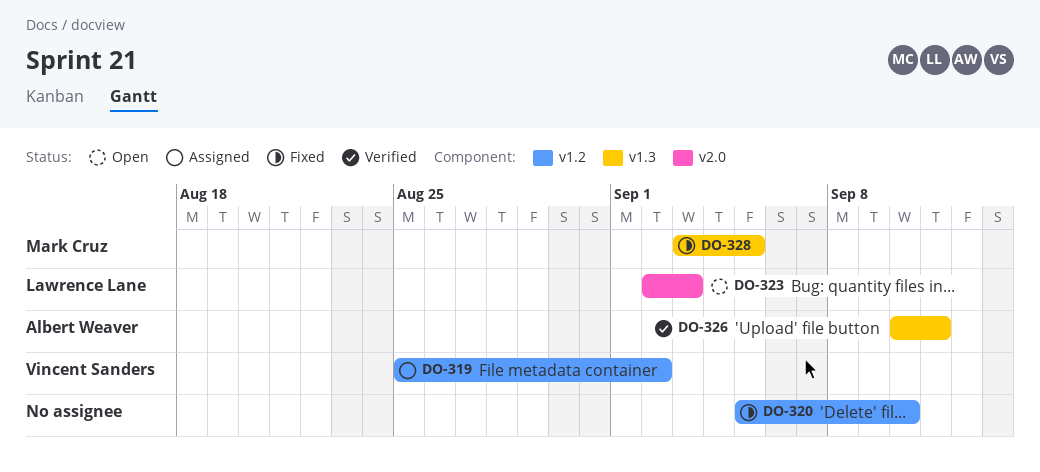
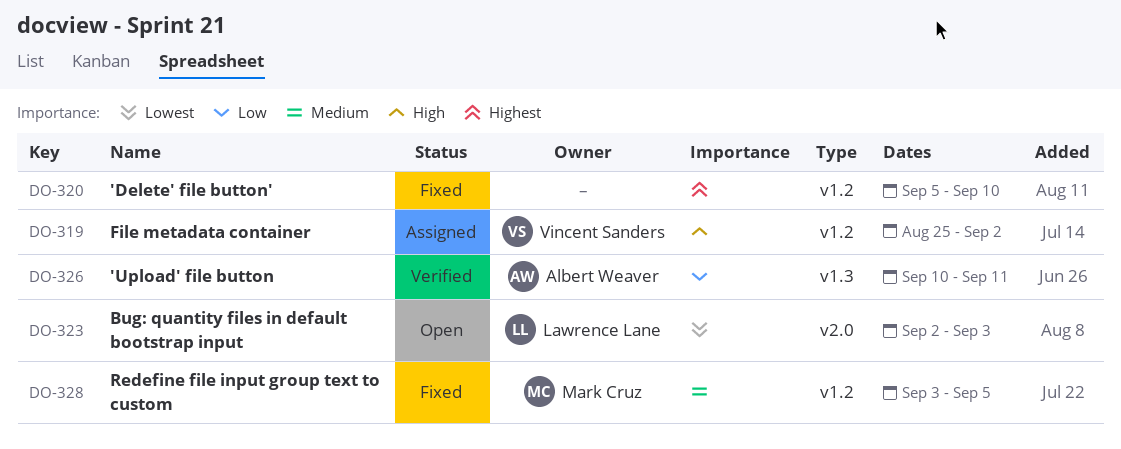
DO-328, label: v1.3 -> v1.2

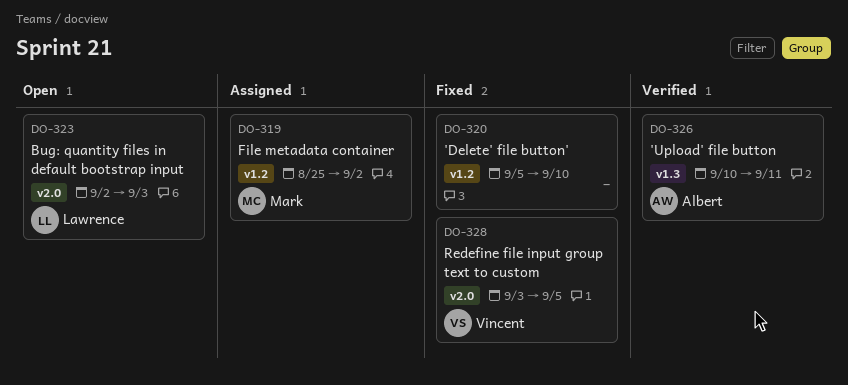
DO-319, owner: Vincent Sanders -> Mark Cruz
DO-328, owner: Mark Cruz -> Vincent Sanders
DO-328, label: v1.2 -> v2.0

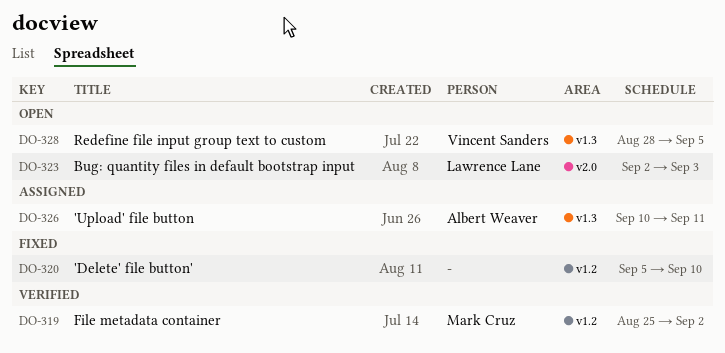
DO-319, status: Assigned -> Verified
DO-326, status: Verified -> Assigned
DO-328, status: Fixed -> Open
DO-328, label: v2.0 -> v1.3
DO-328, start: Sep 3 -> Aug 28

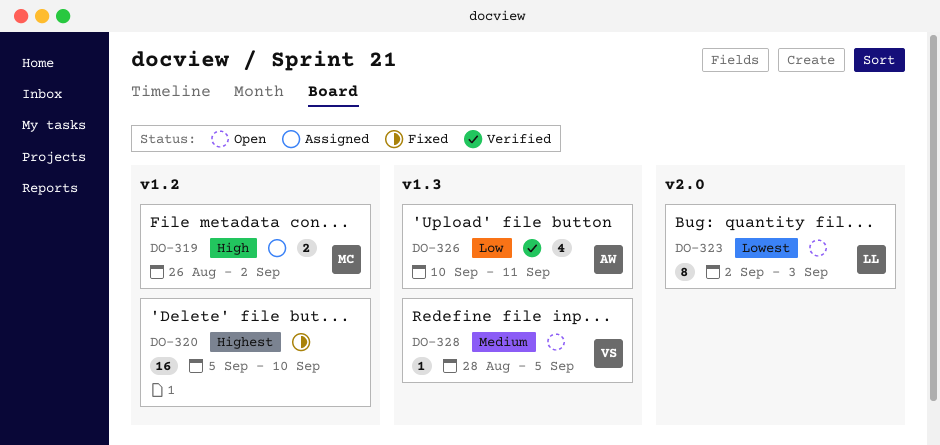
DO-319, status: Verified -> Assigned
DO-319, start: Aug 25 -> Aug 26
DO-326, status: Assigned -> Verified

